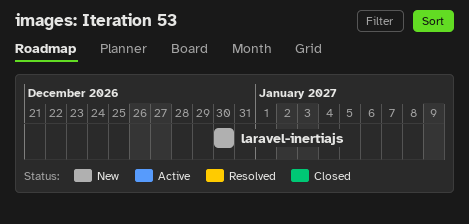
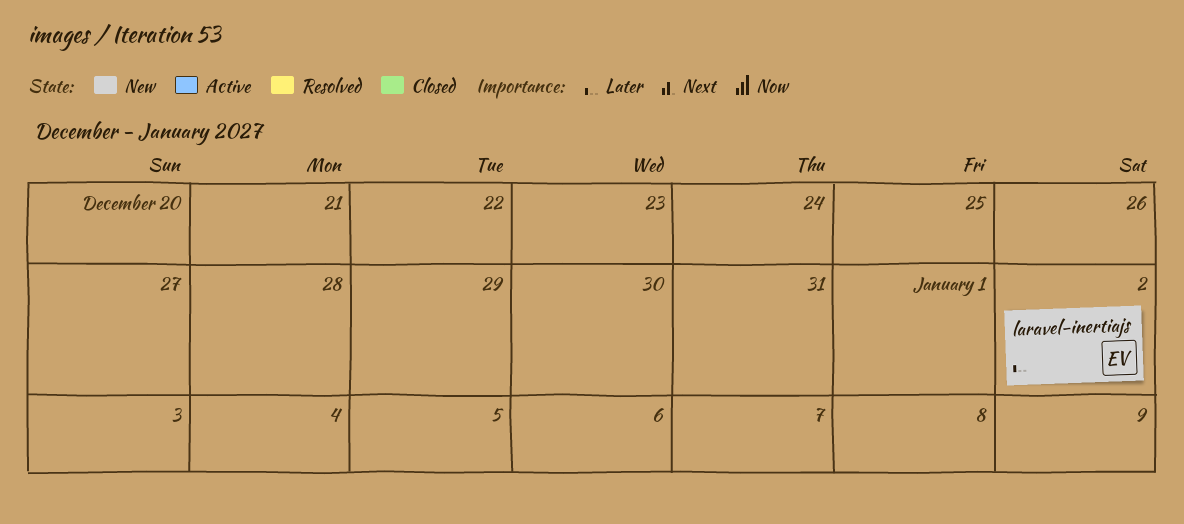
laravel-inertiajs, due: Dec 30 -> Jan 2

